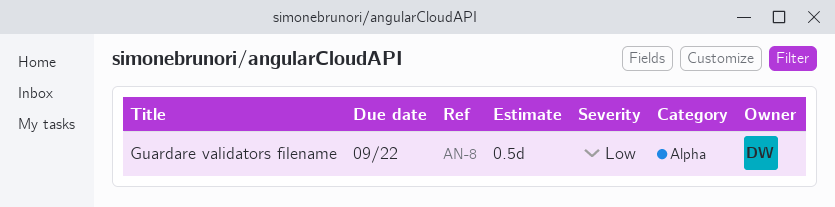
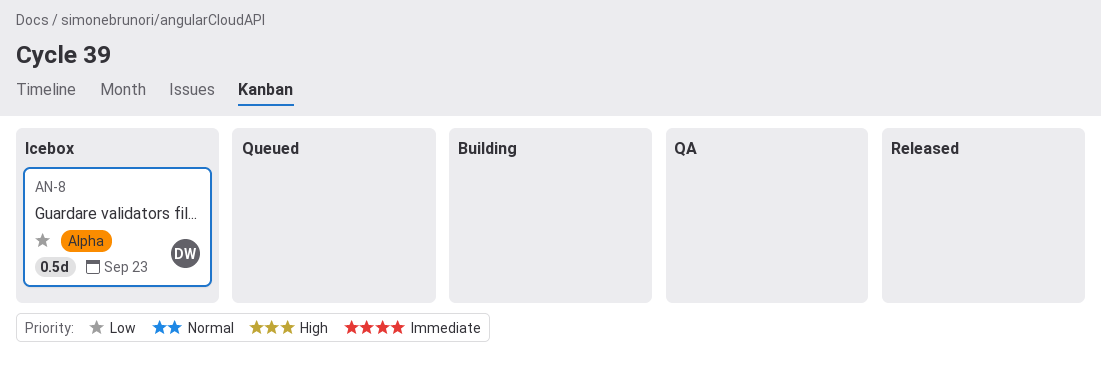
AN-8, due: Sep 22 -> Sep 23

